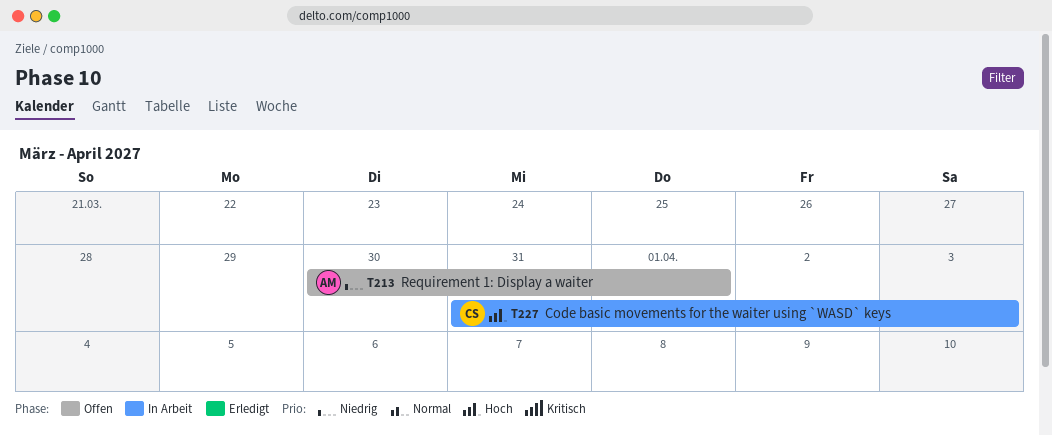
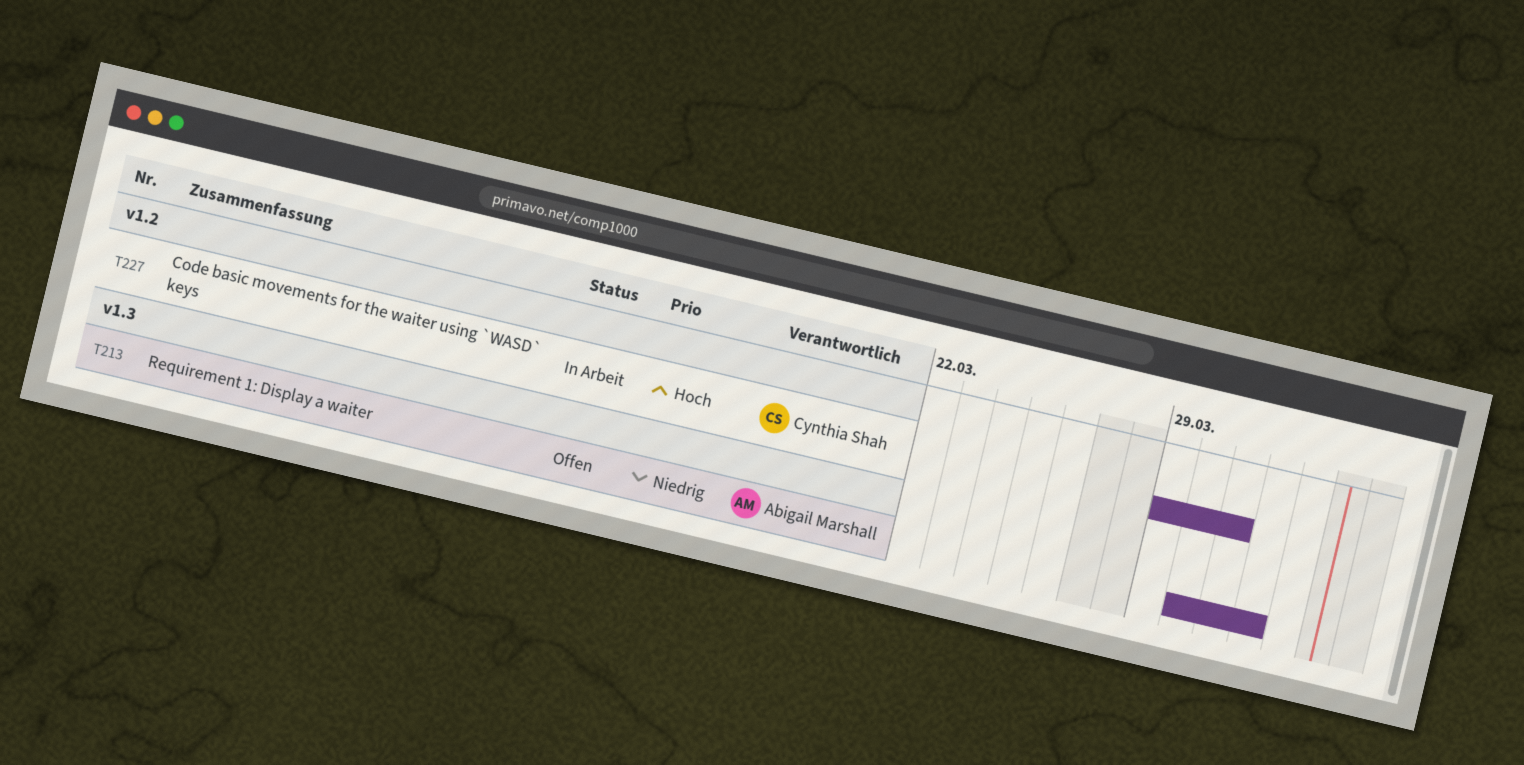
T227, start: Mar 31 -> Mar 29
T227, due: Apr 3 -> Mar 31

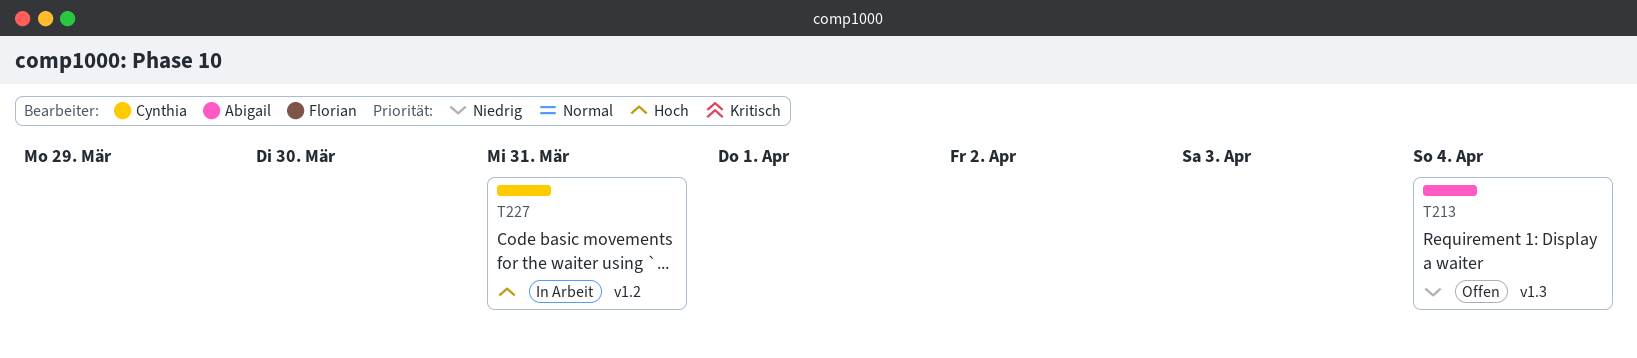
T213, due: Apr 1 -> Apr 4

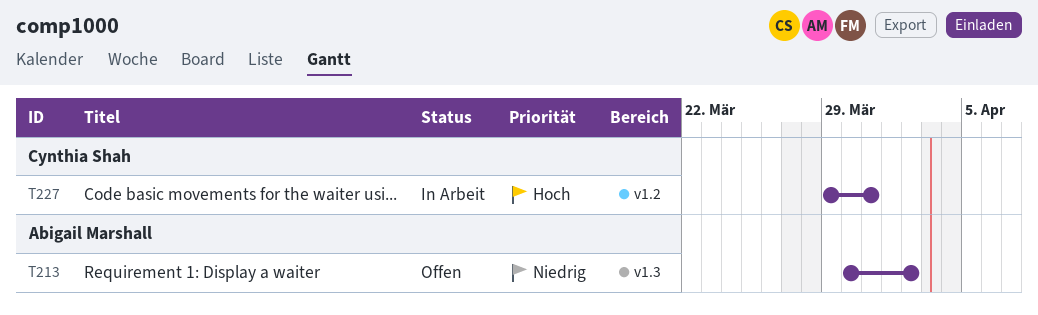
T213, due: Apr 4 -> Apr 2

